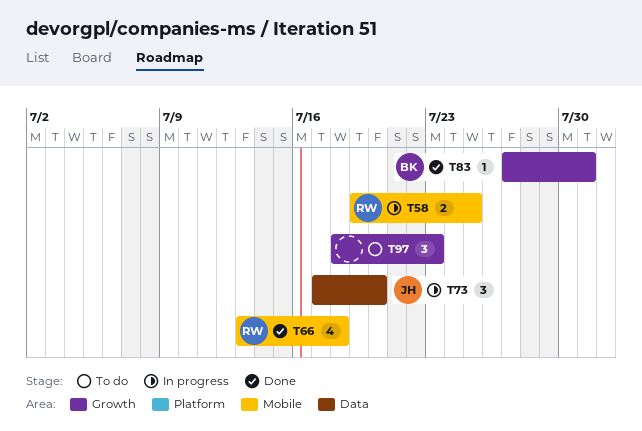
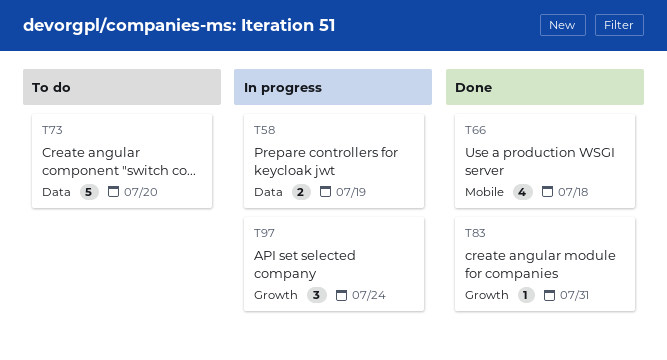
T58, label: Mobile -> Data
T58, due: Jul 25 -> Jul 19
T73, status: In progress -> To do
T73, estimate: 3 -> 5
T97, status: To do -> In progress
T97, due: Jul 23 -> Jul 24

